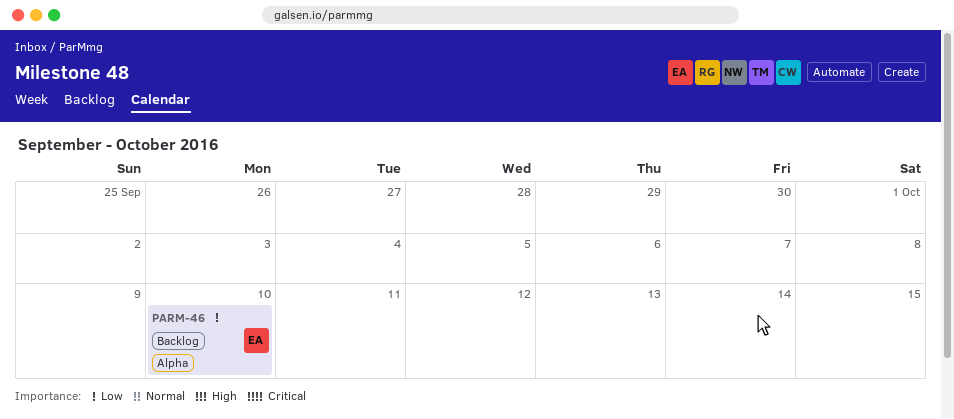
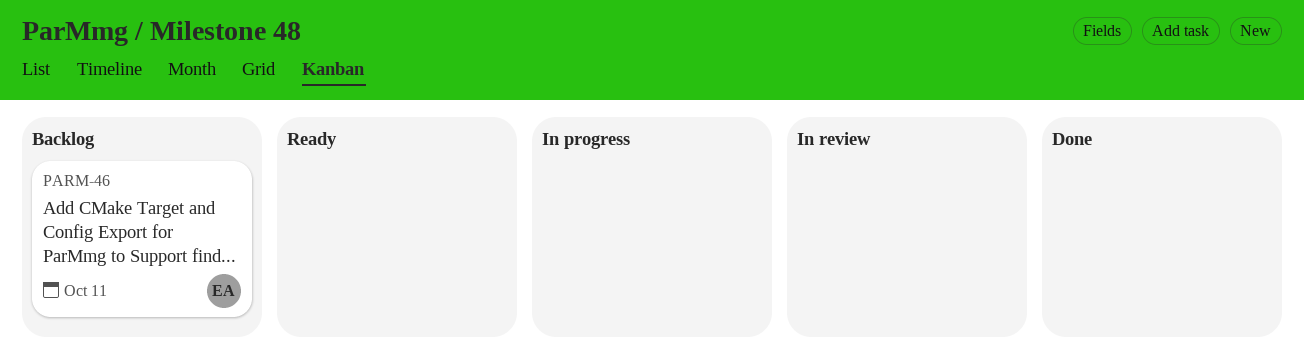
PARM-46, due: Oct 10 -> Oct 11

